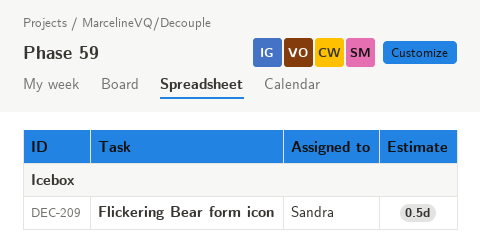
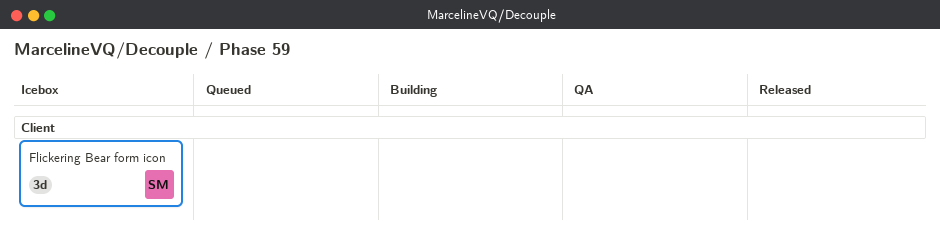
Flickering Bear form icon, estimate: 0.5d -> 3d

